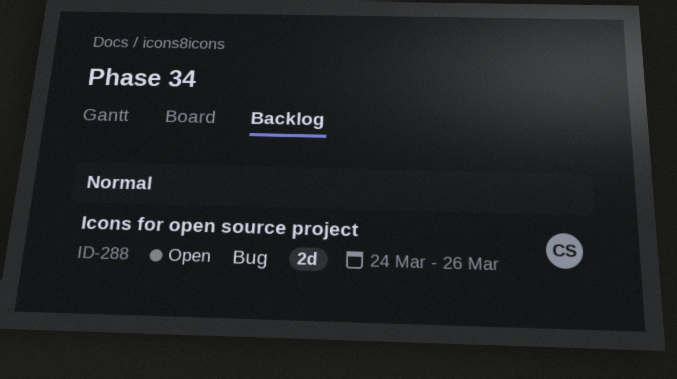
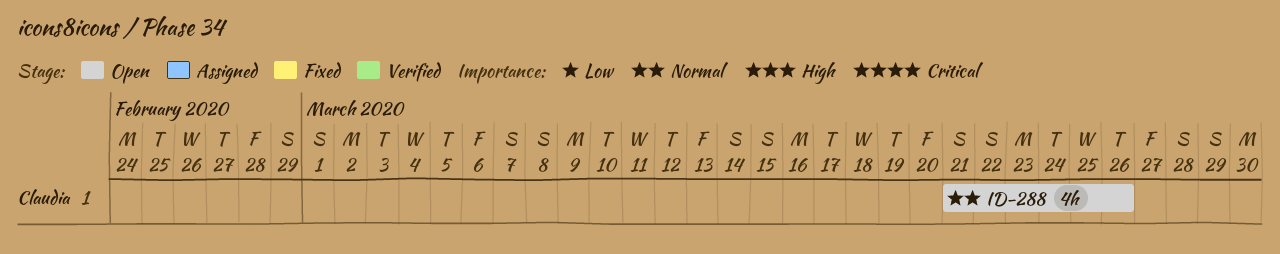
ID-288, estimate: 2d -> 4h
ID-288, start: Mar 24 -> Mar 21

